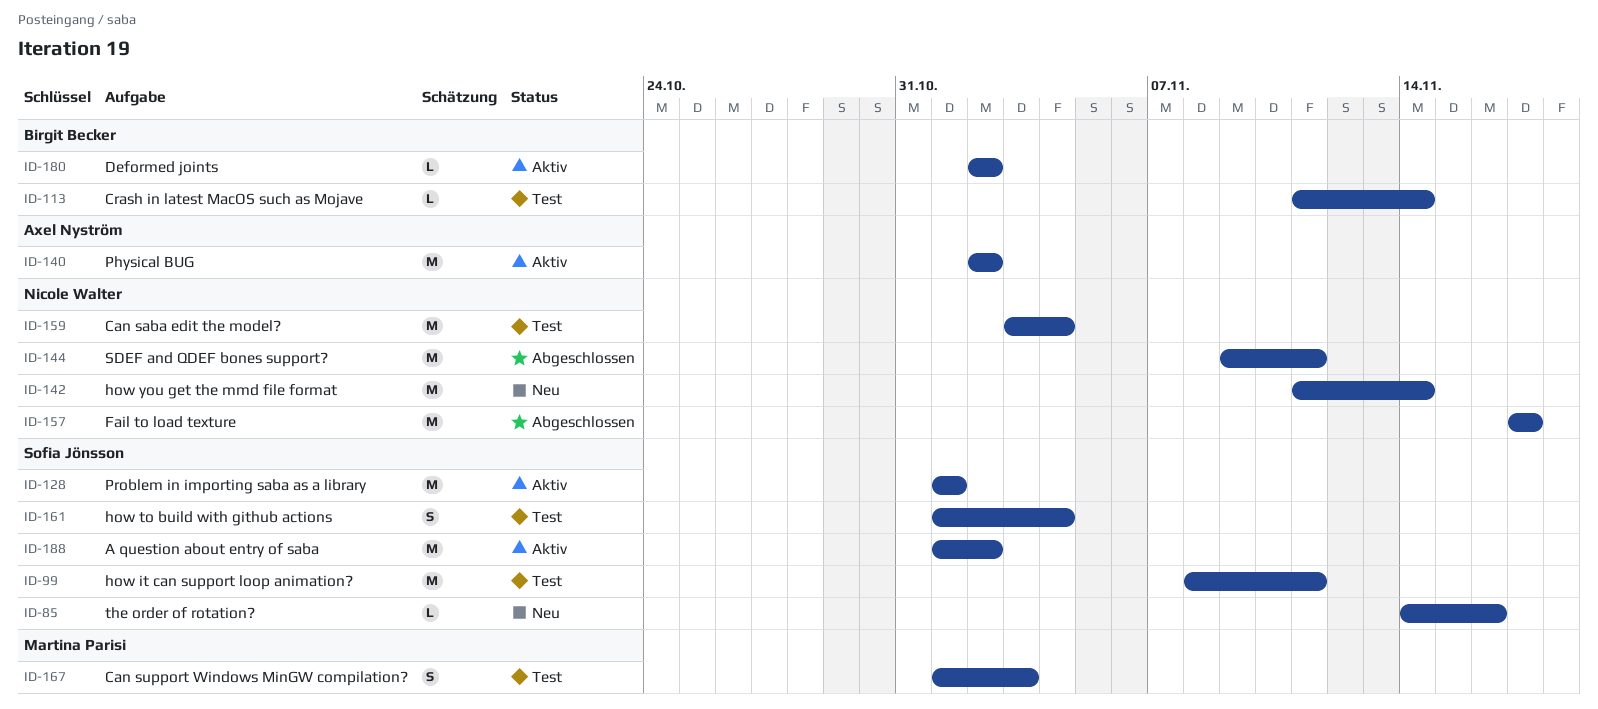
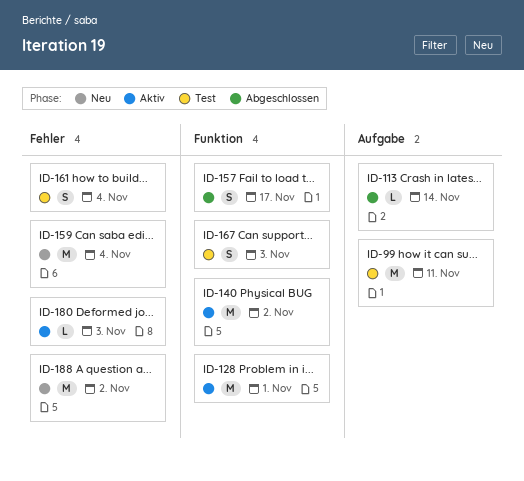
ID-85: present -> none
ID-113, status: Test -> Abgeschlossen
ID-142: present -> none
ID-144: present -> none
ID-157, estimate: M -> S
ID-159, status: Test -> Neu
ID-180, due: Nov 2 -> Nov 3
ID-188, status: Aktiv -> Neu

